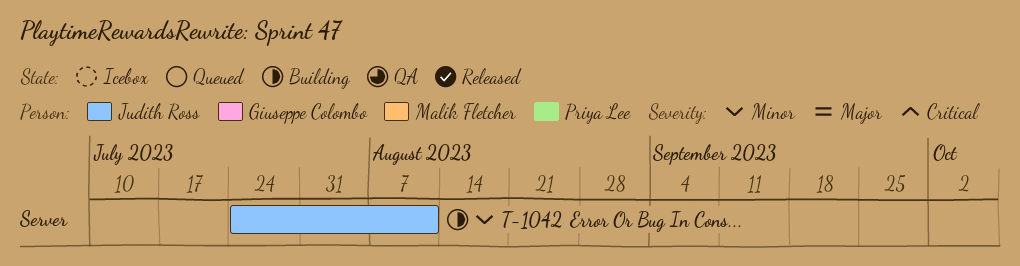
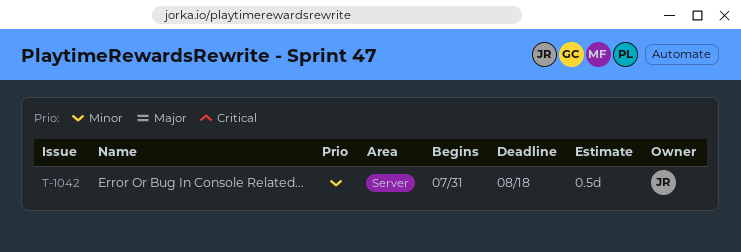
T-1042, start: Jul 24 -> Jul 31
T-1042, due: Aug 11 -> Aug 18

